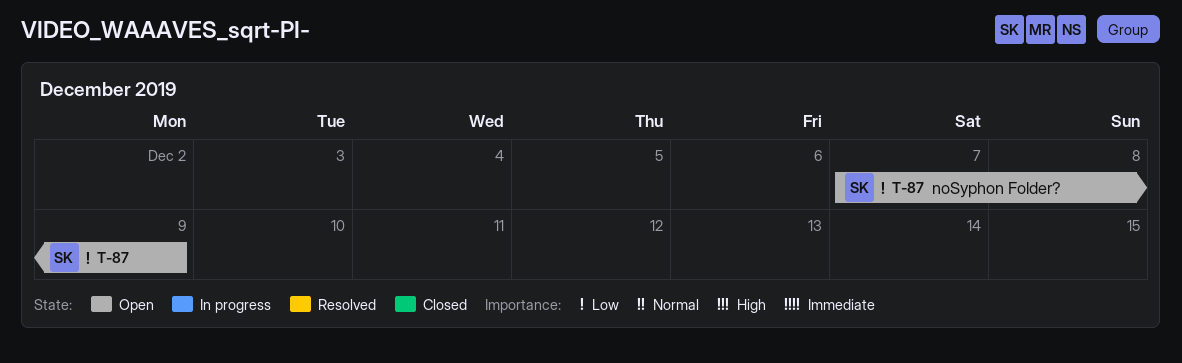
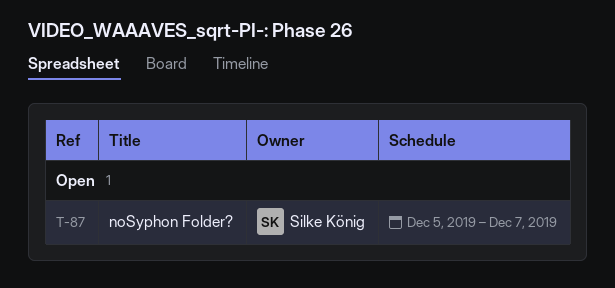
T-87, start: Dec 7 -> Dec 5
T-87, due: Dec 9 -> Dec 7

